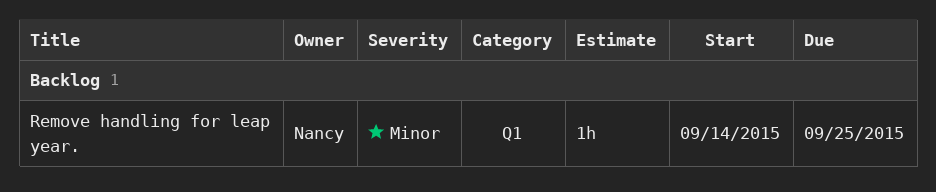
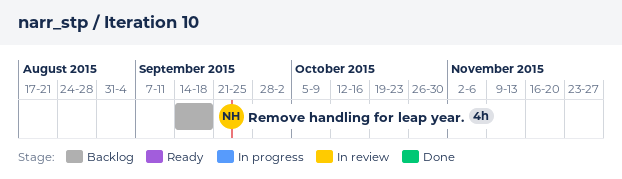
Remove handling for leap year., estimate: 1h -> 4h
Remove handling for leap year., due: Sep 25 -> Sep 18

